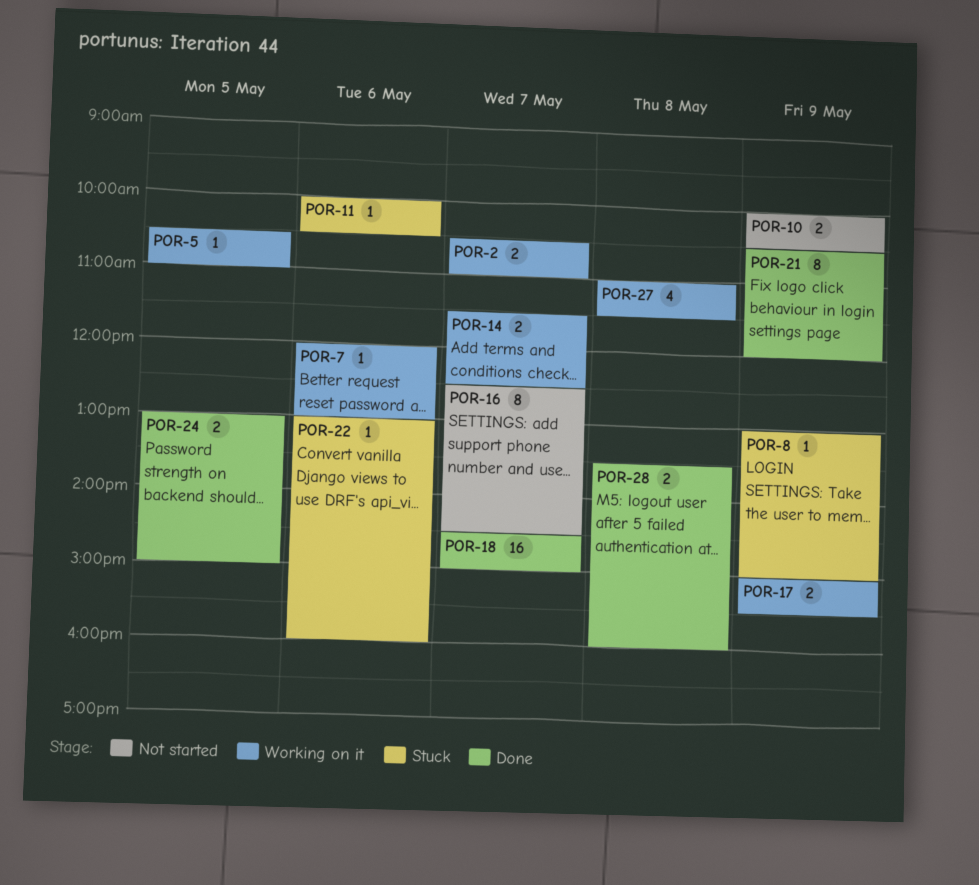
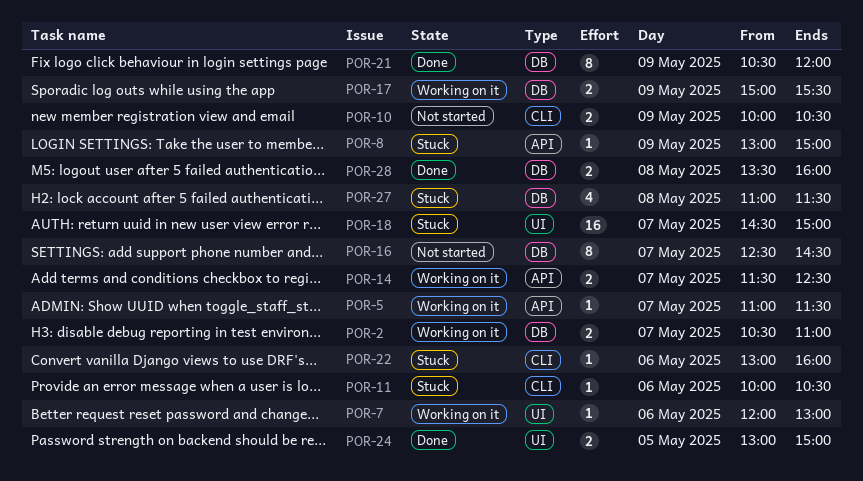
POR-5, day: May 5 -> May 7
POR-5, begins: 10:30 -> 11:00
POR-5, ends: 11:00 -> 11:30
POR-18, status: Done -> Stuck
POR-27, status: Working on it -> Stuck

